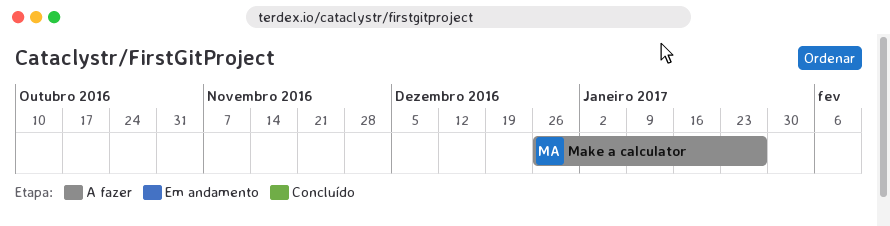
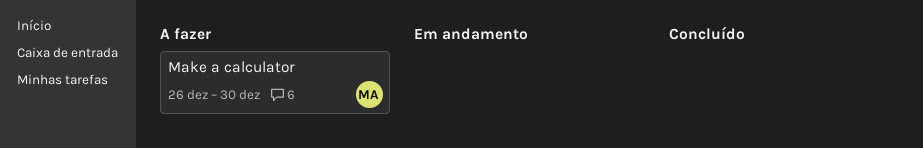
Make a calculator, due: Jan 27 -> Dec 30

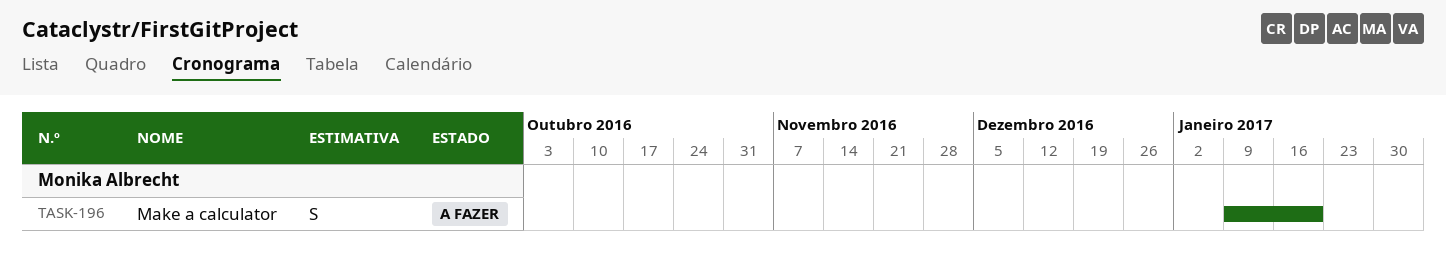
Make a calculator, start: Dec 26 -> Jan 9
Make a calculator, due: Dec 30 -> Jan 20

